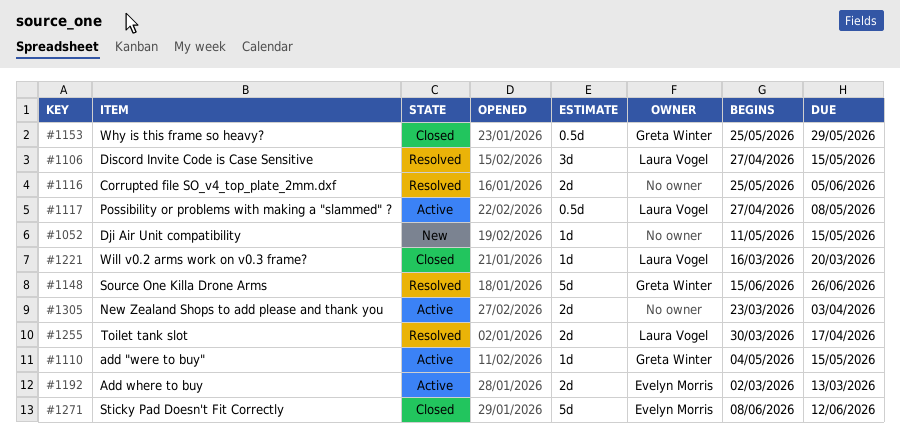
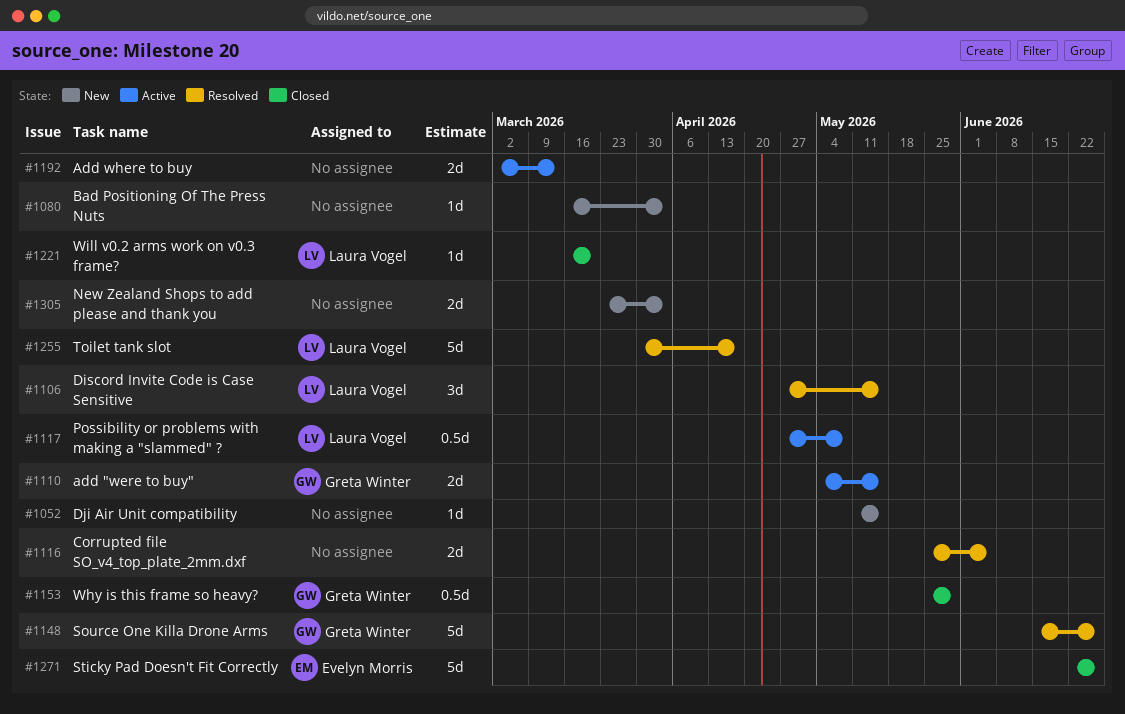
#1080: none -> present
#1110, estimate: 1d -> 2d
#1192, owner: Evelyn Morris -> none
#1255, estimate: 2d -> 5d
#1271, start: Jun 8 -> Jun 22
#1271, due: Jun 12 -> Jun 26
#1305, status: Active -> New

